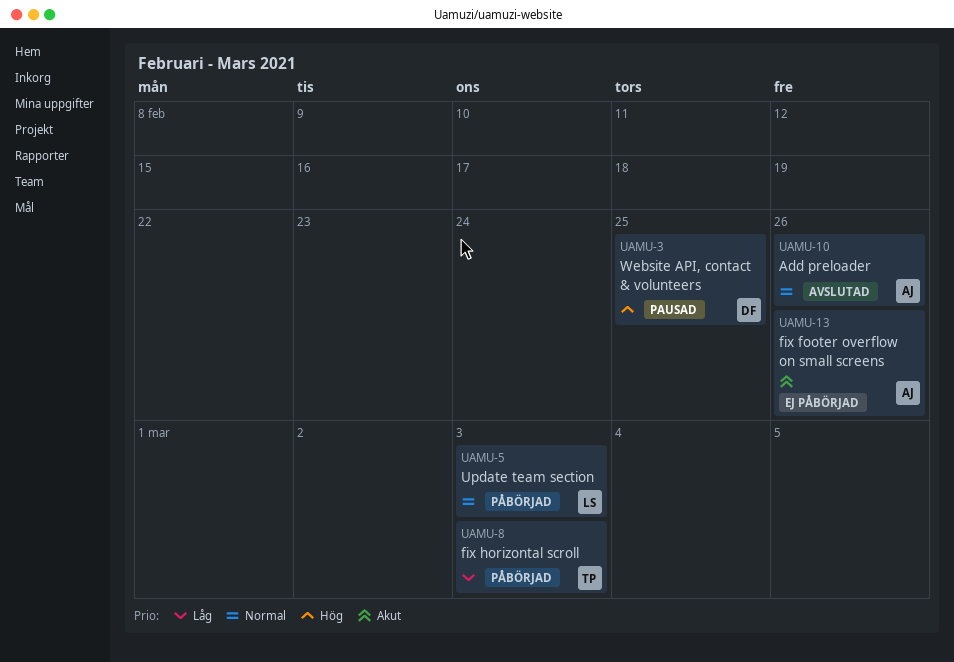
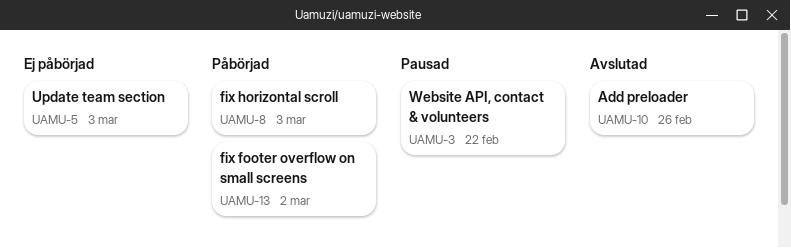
UAMU-3, due: Feb 25 -> Feb 22
UAMU-5, status: Påbörjad -> Ej påbörjad
UAMU-13, status: Ej påbörjad -> Påbörjad
UAMU-13, due: Feb 26 -> Mar 2

